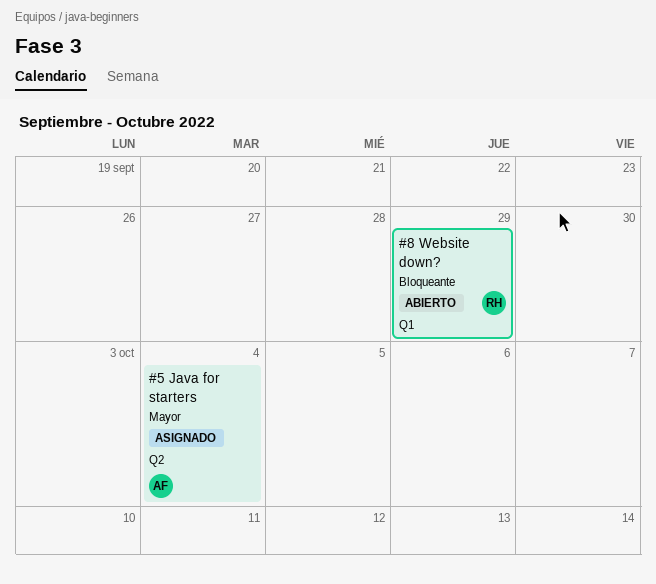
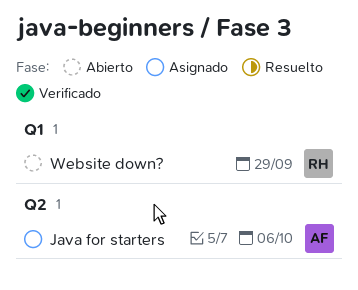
Java for starters, due: Oct 4 -> Oct 6

